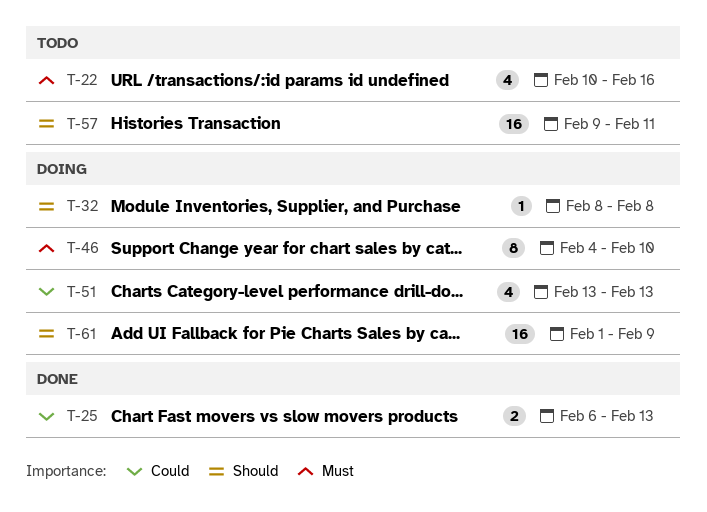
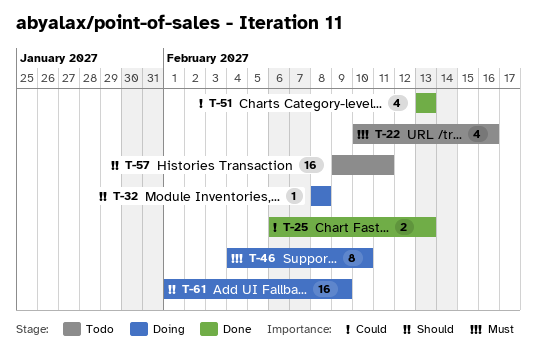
T-51, status: Doing -> Done

